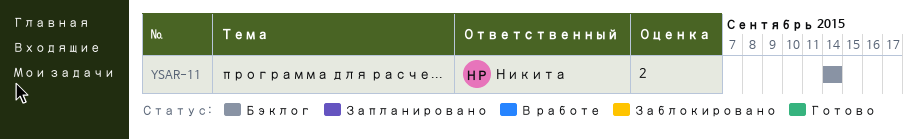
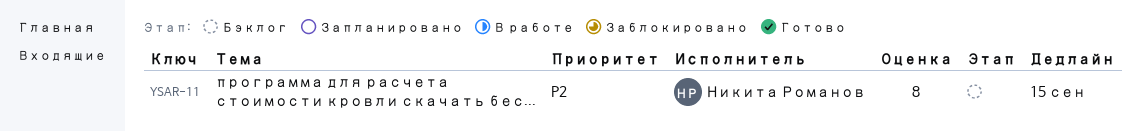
YSAR-11, estimate: 2 -> 8
YSAR-11, due: Sep 14 -> Sep 15

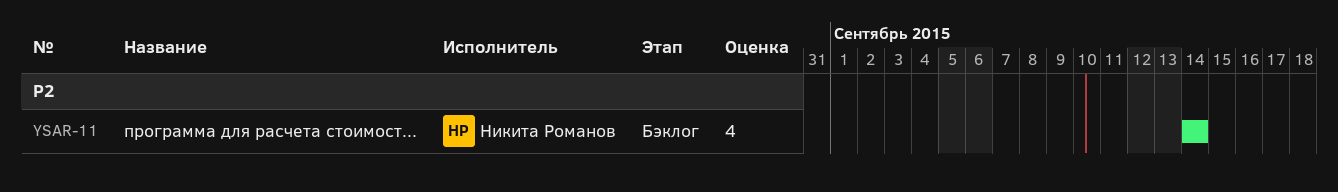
YSAR-11, estimate: 8 -> 4
YSAR-11, due: Sep 15 -> Sep 14

